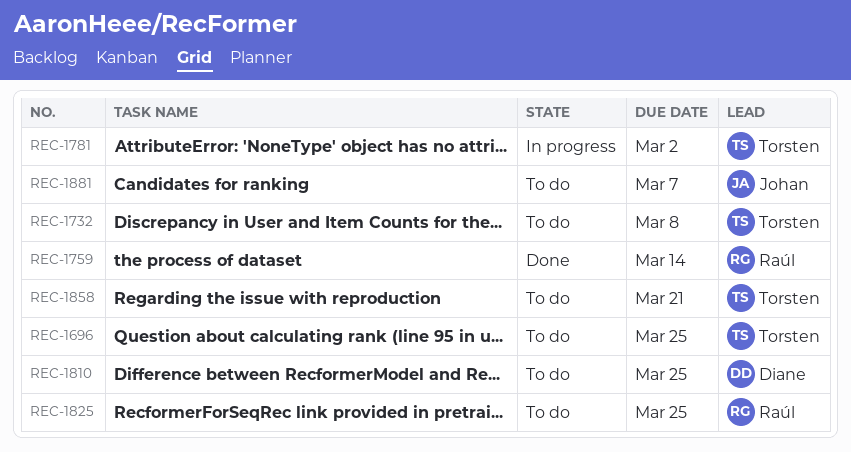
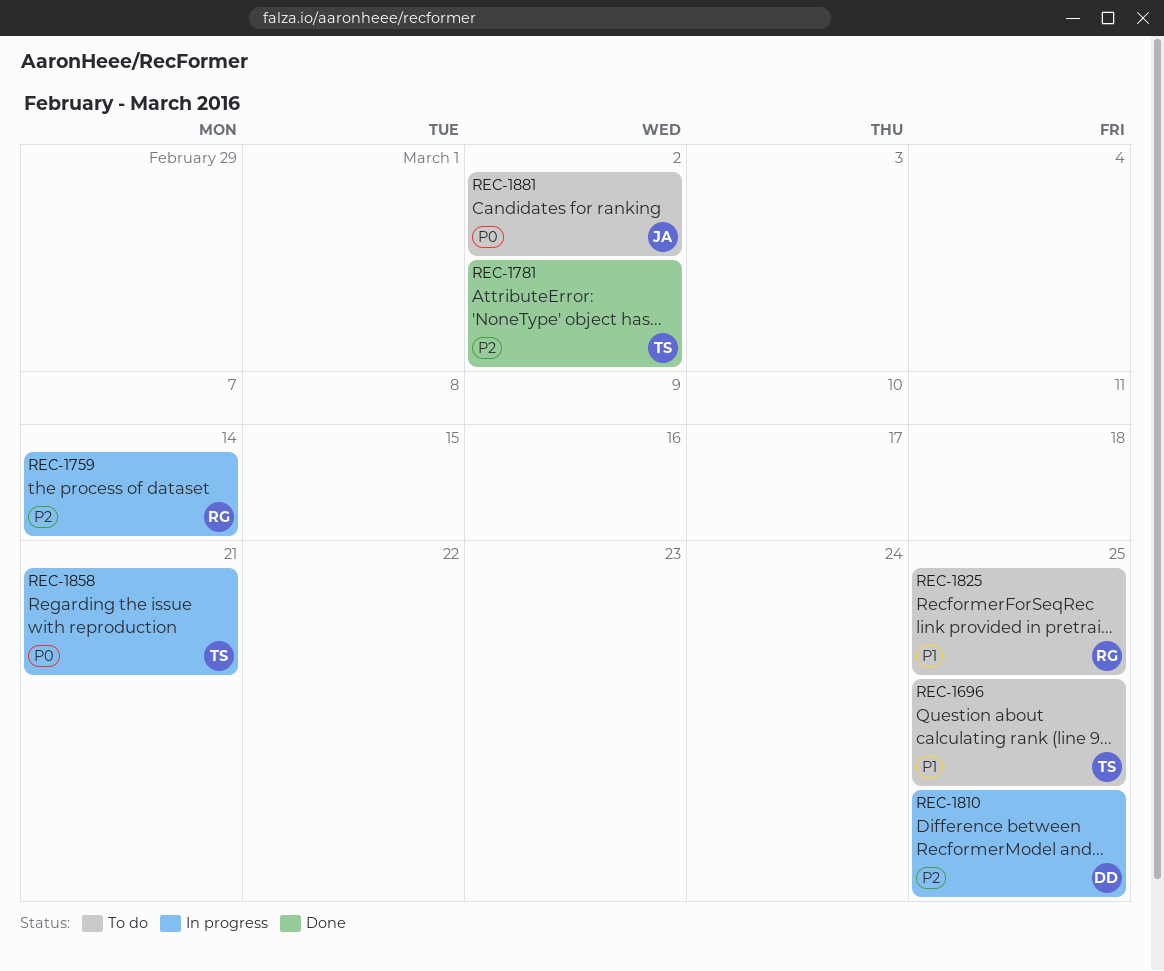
REC-1732: present -> none
REC-1759, status: Done -> In progress
REC-1781, status: In progress -> Done
REC-1810, status: To do -> In progress
REC-1858, status: To do -> In progress
REC-1881, due: Mar 7 -> Mar 2

